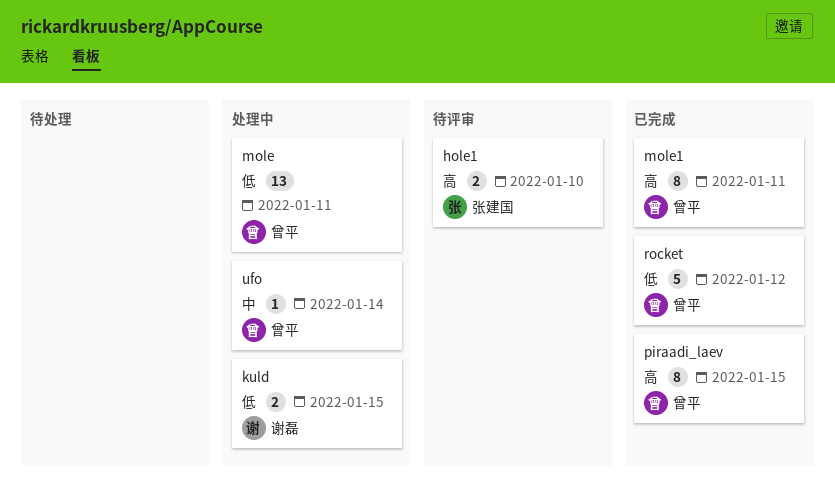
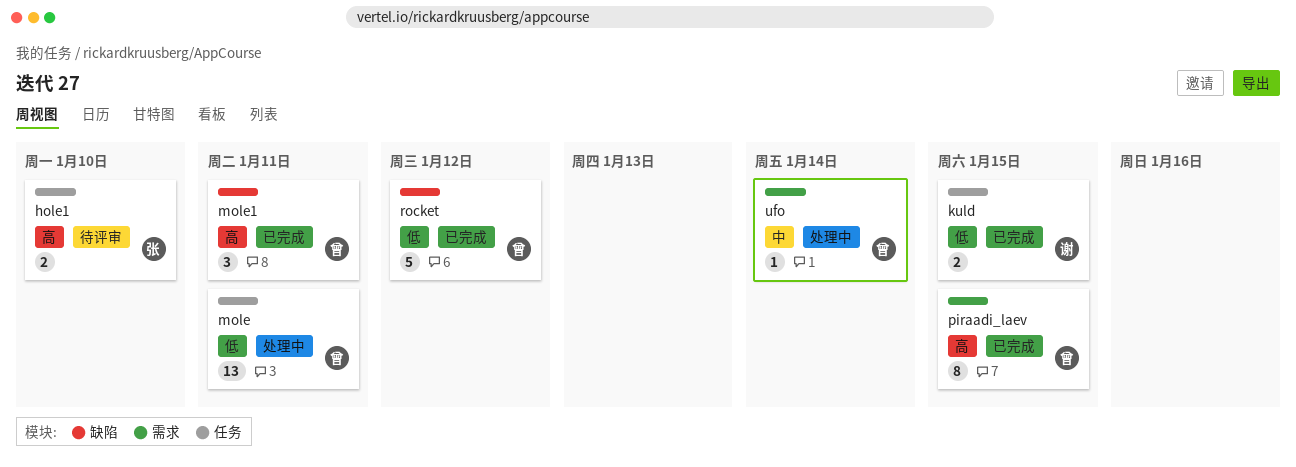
kuld, status: 处理中 -> 已完成
mole1, estimate: 8 -> 3

